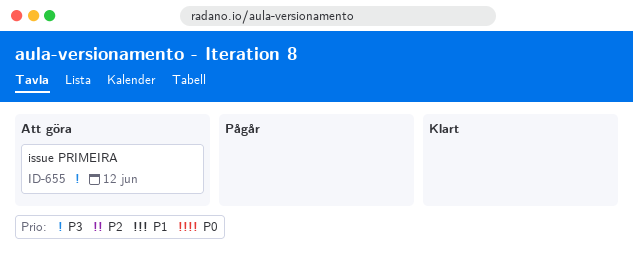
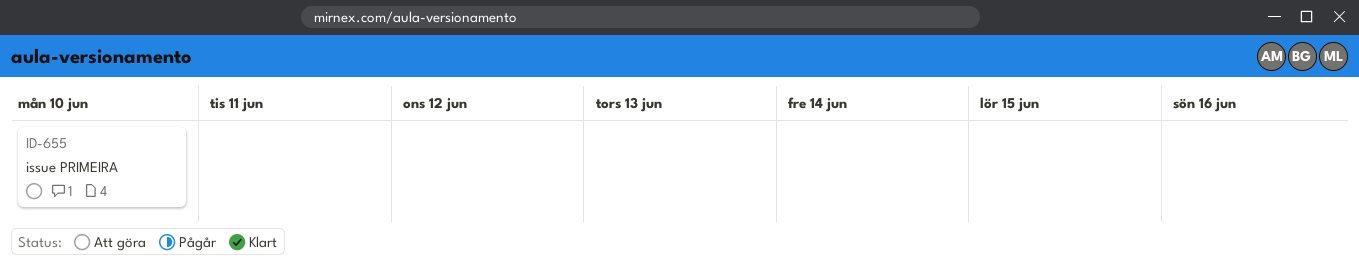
ID-655, due: Jun 12 -> Jun 10

